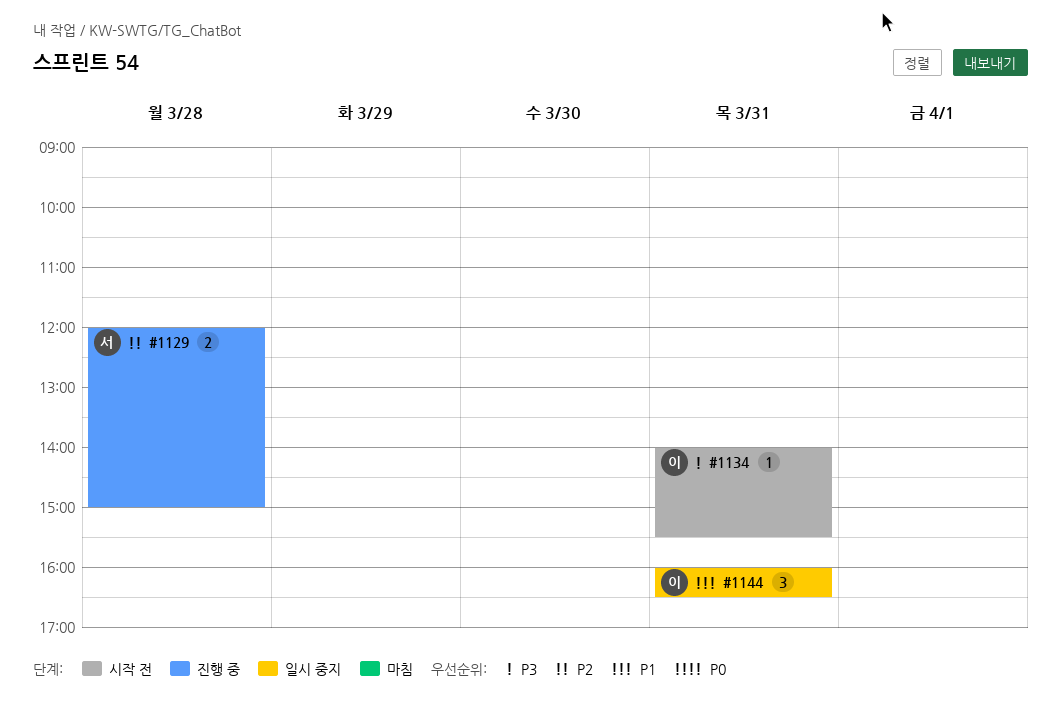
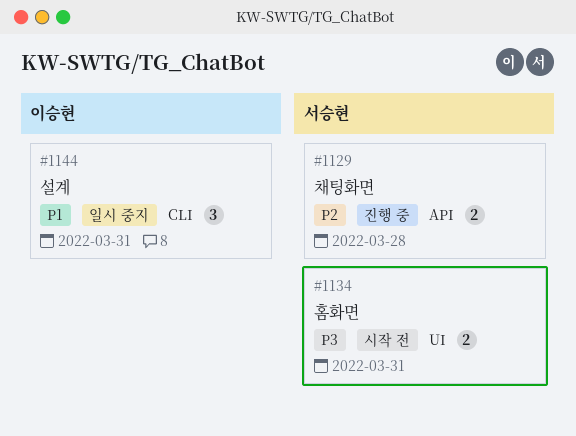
#1134, owner: 이승현 -> 서승현
#1134, estimate: 1 -> 2

